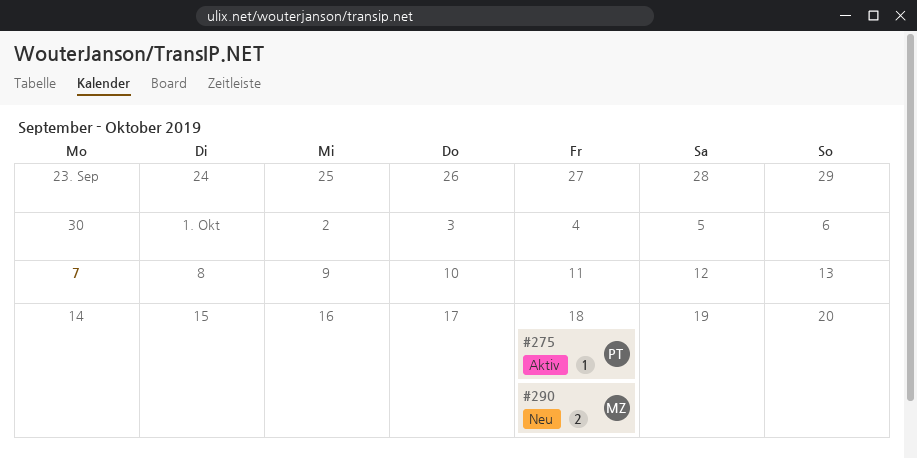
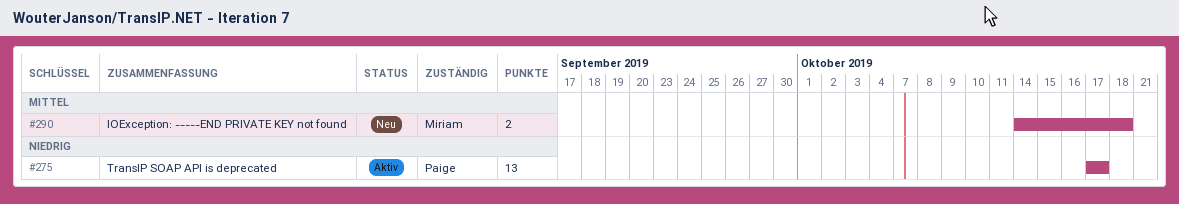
#275, estimate: 1 -> 13
#275, due: Oct 18 -> Oct 17

